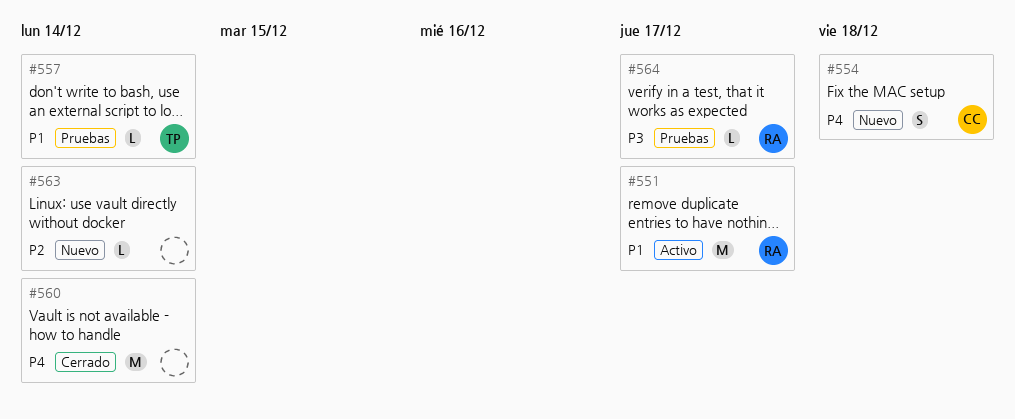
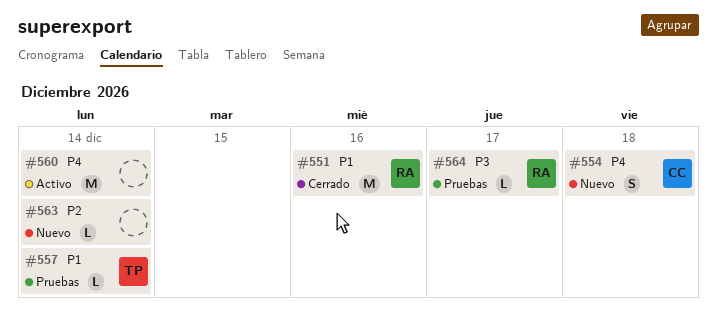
#551, status: Activo -> Cerrado
#551, due: Dec 17 -> Dec 16
#560, status: Cerrado -> Activo

